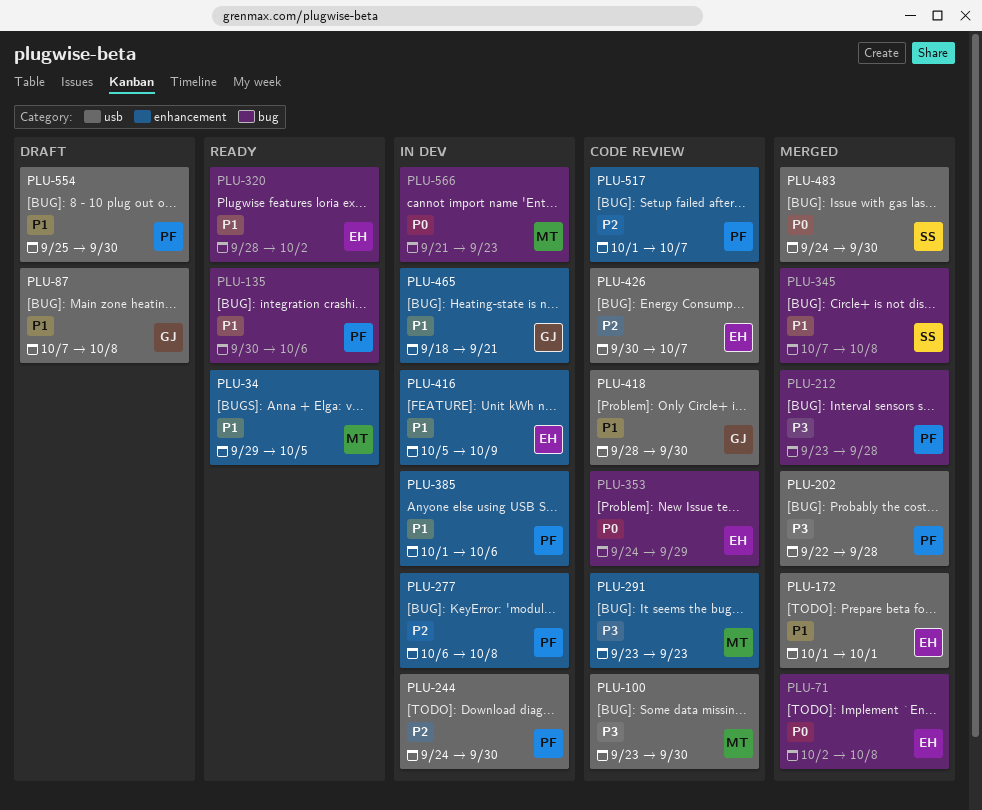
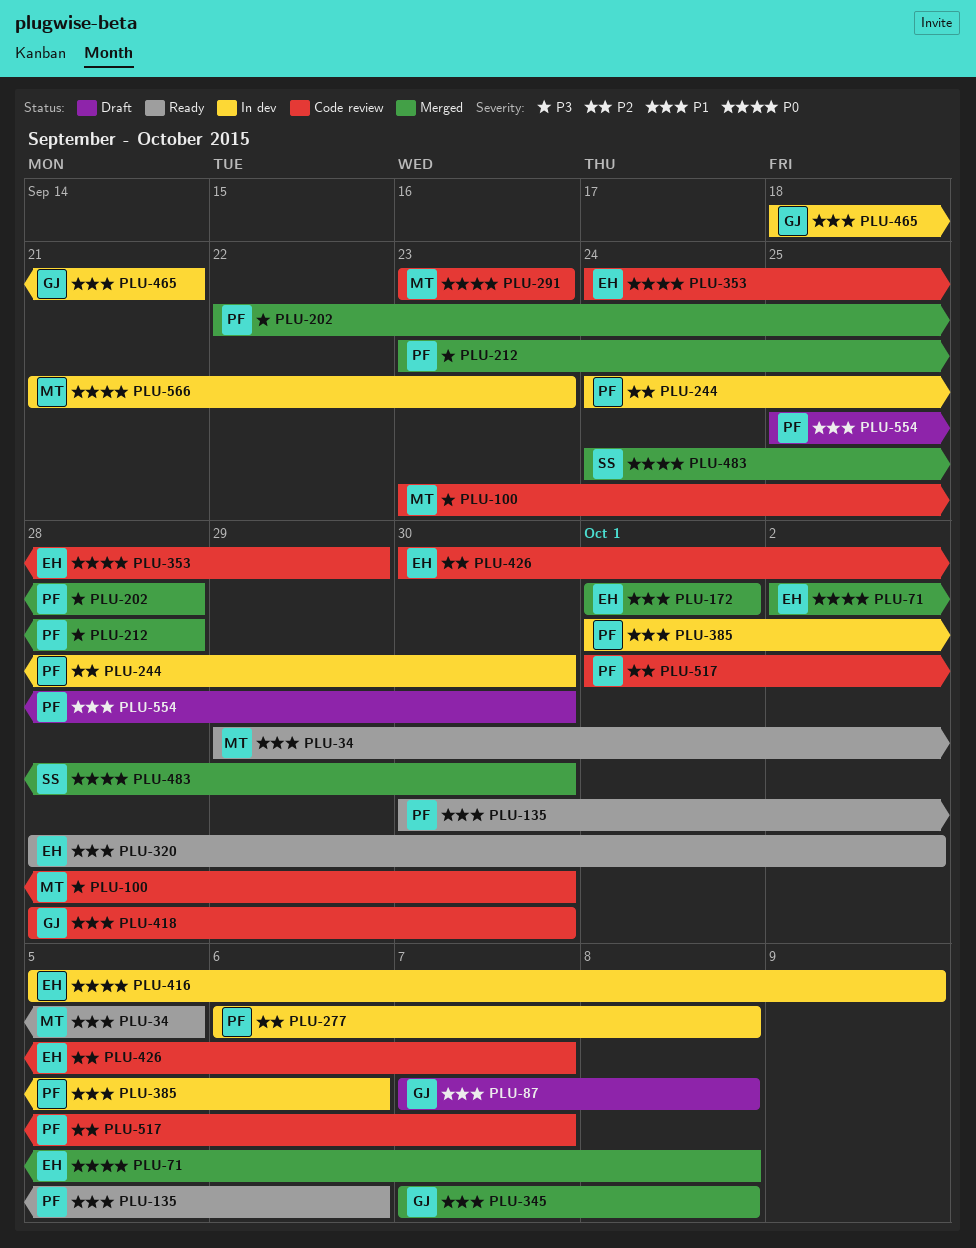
PLU-291, priority: P3 -> P0
PLU-345, owner: SS -> GJ
PLU-416, priority: P1 -> P0

